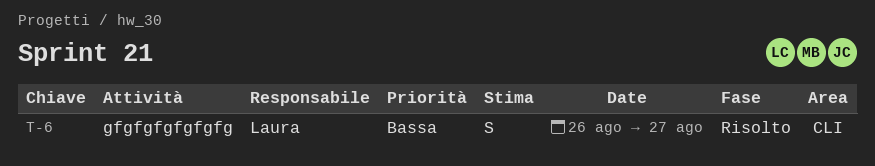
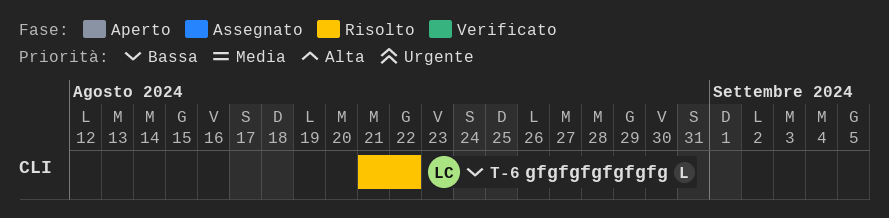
T-6, estimate: S -> L
T-6, start: Aug 26 -> Aug 21
T-6, due: Aug 27 -> Aug 22

